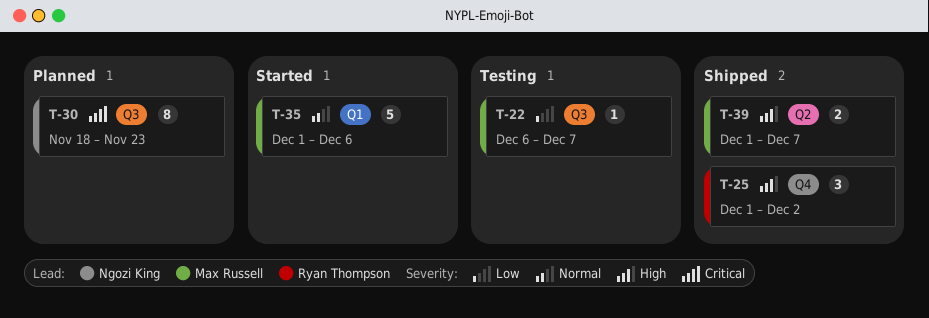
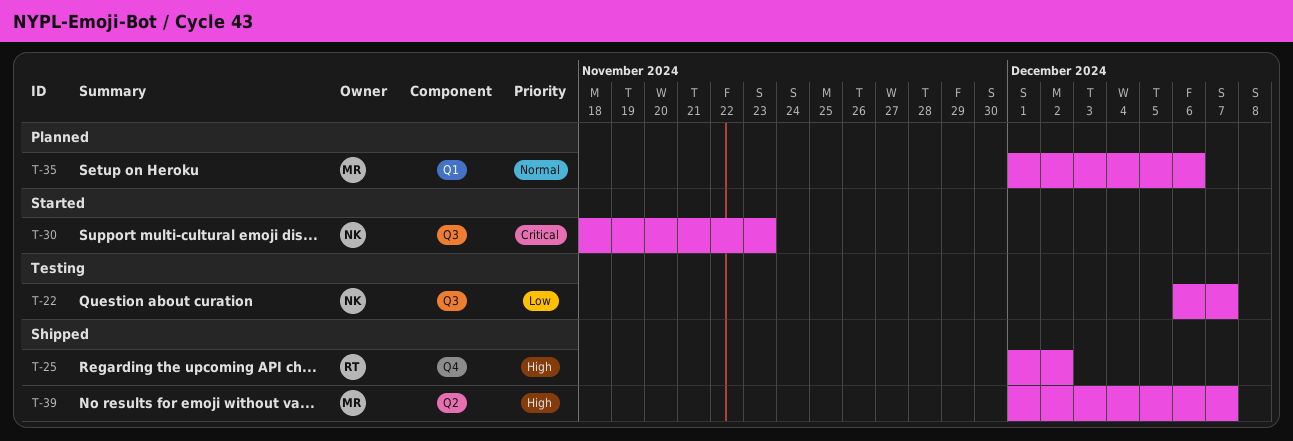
T-22, owner: Max Russell -> Ngozi King
T-30, status: Planned -> Started
T-35, status: Started -> Planned

